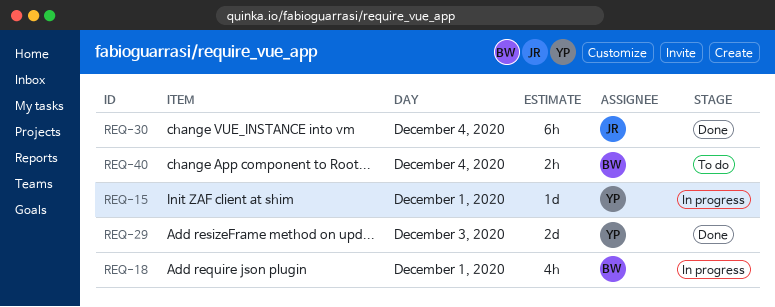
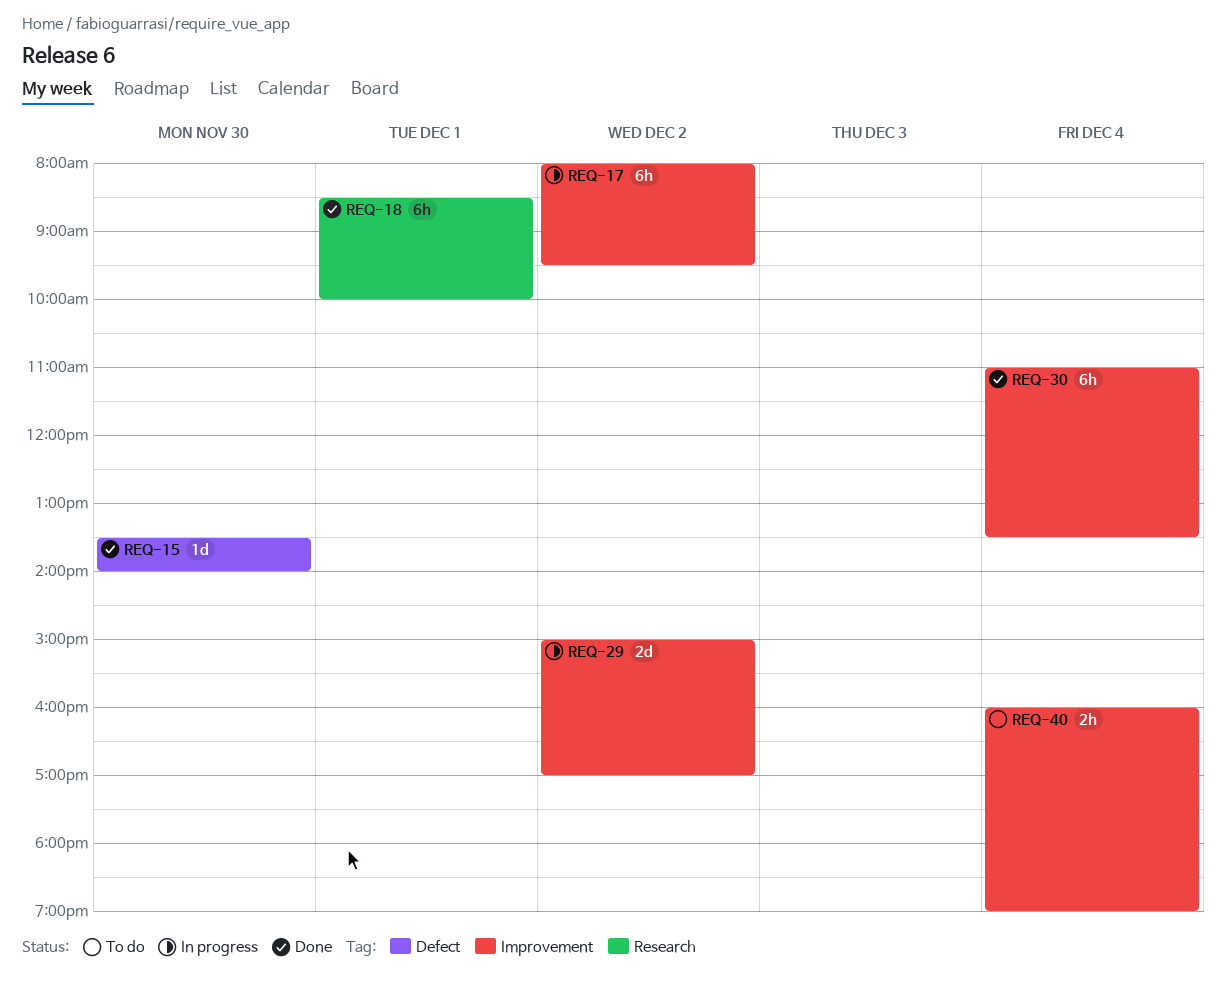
REQ-15, status: In progress -> Done
REQ-15, day: Dec 1 -> Nov 30
REQ-17: none -> present
REQ-18, status: In progress -> Done
REQ-18, estimate: 4h -> 6h
REQ-29, status: Done -> In progress
REQ-29, day: Dec 3 -> Dec 2

